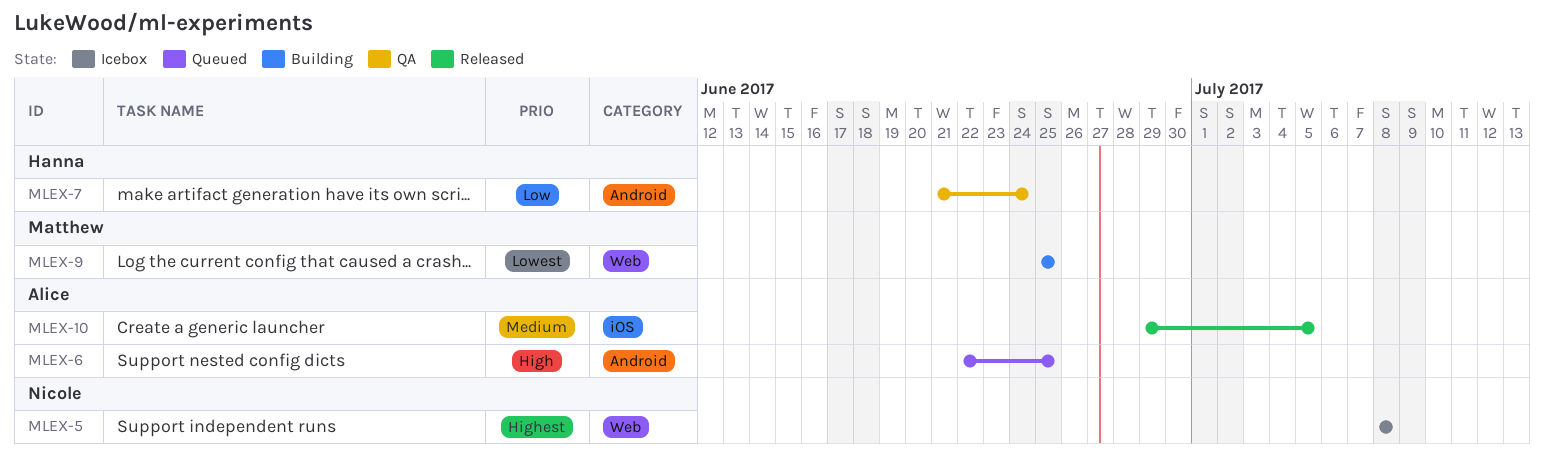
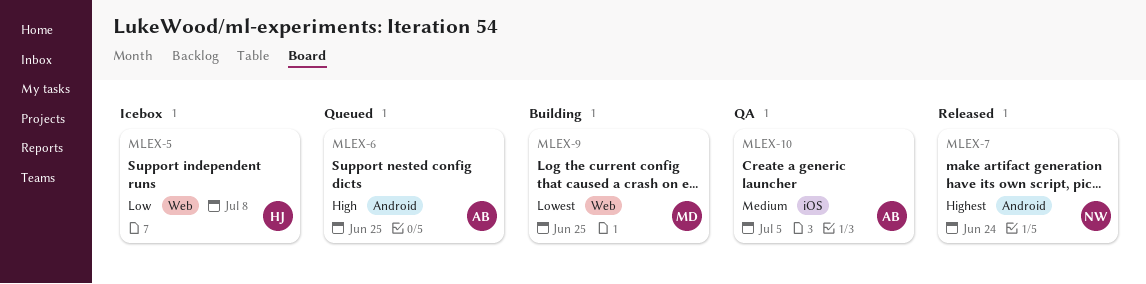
MLEX-5, owner: Nicole -> Hanna
MLEX-5, priority: Highest -> Low
MLEX-7, status: QA -> Released
MLEX-7, owner: Hanna -> Nicole
MLEX-7, priority: Low -> Highest
MLEX-10, status: Released -> QA

